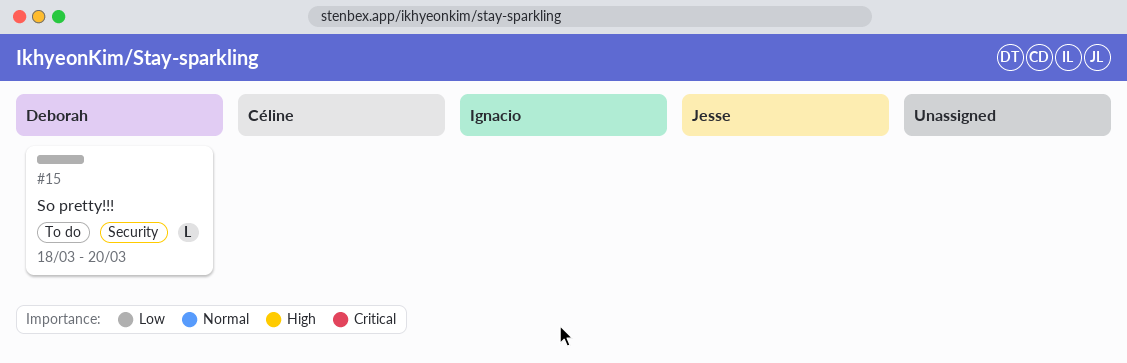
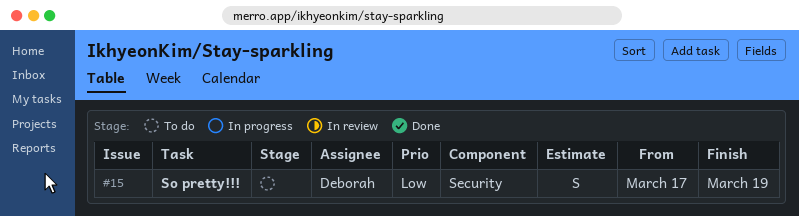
#15, estimate: L -> S
#15, start: Mar 18 -> Mar 17
#15, due: Mar 20 -> Mar 19

